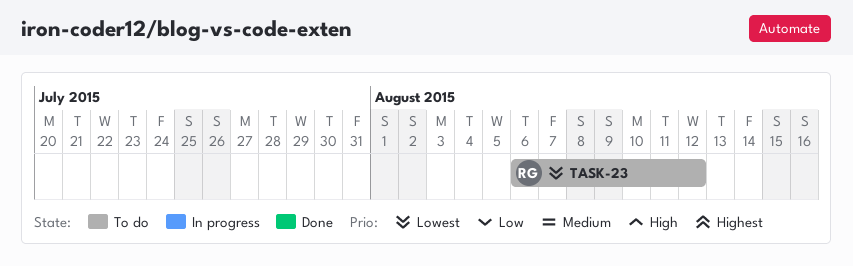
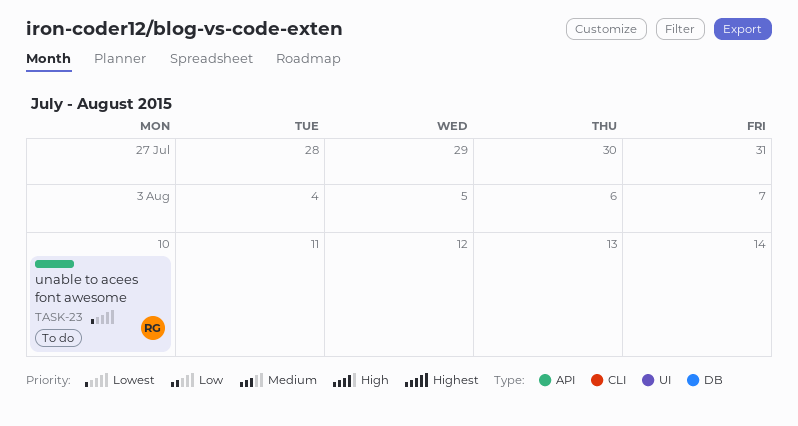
TASK-23, due: Aug 12 -> Aug 10

